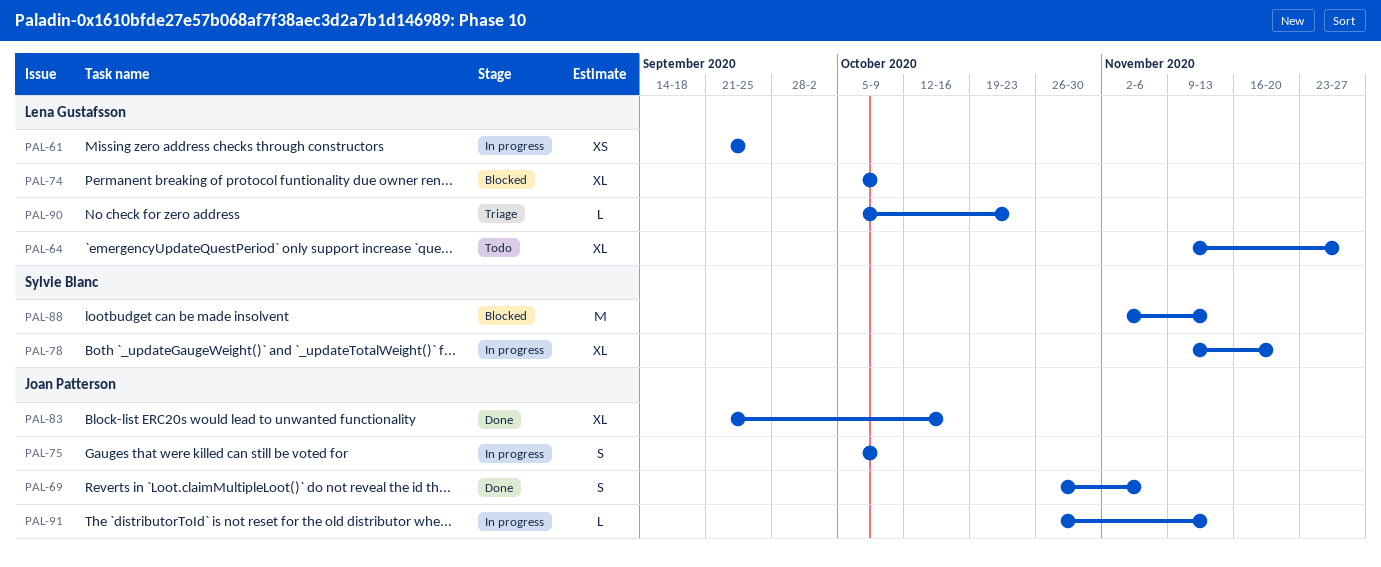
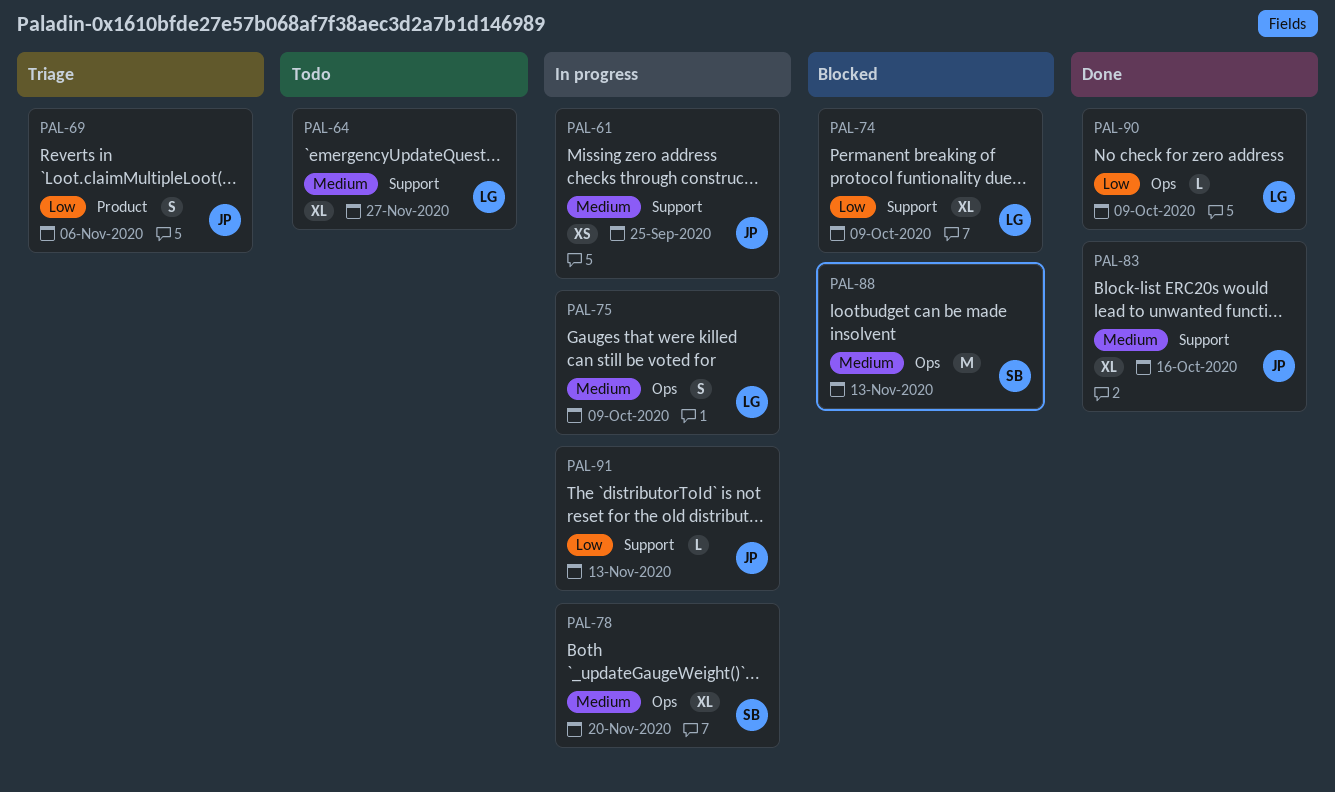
PAL-61, owner: Lena Gustafsson -> Joan Patterson
PAL-69, status: Done -> Triage
PAL-75, owner: Joan Patterson -> Lena Gustafsson
PAL-90, status: Triage -> Done
PAL-90, due: Oct 23 -> Oct 9

